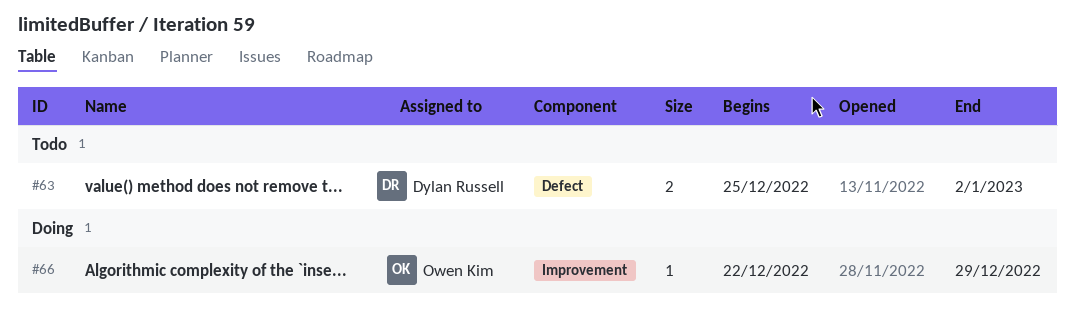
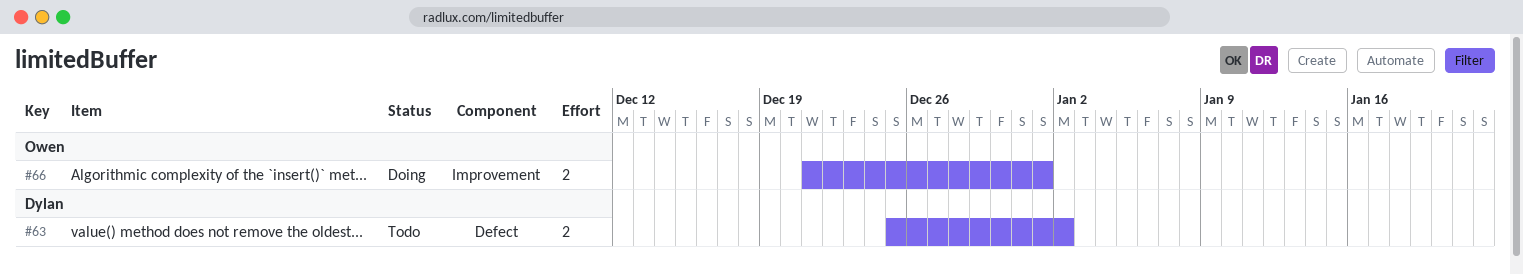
#66, estimate: 1 -> 2
#66, start: Dec 22 -> Dec 21
#66, due: Dec 29 -> Jan 1

